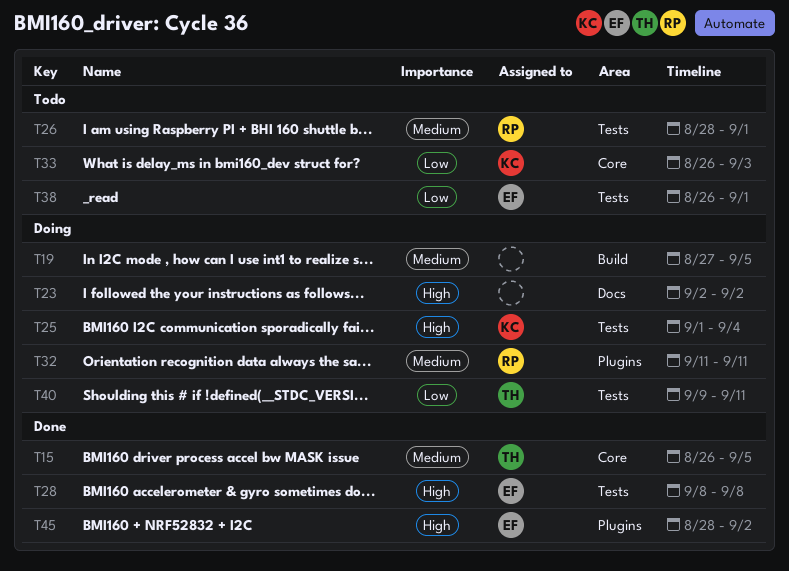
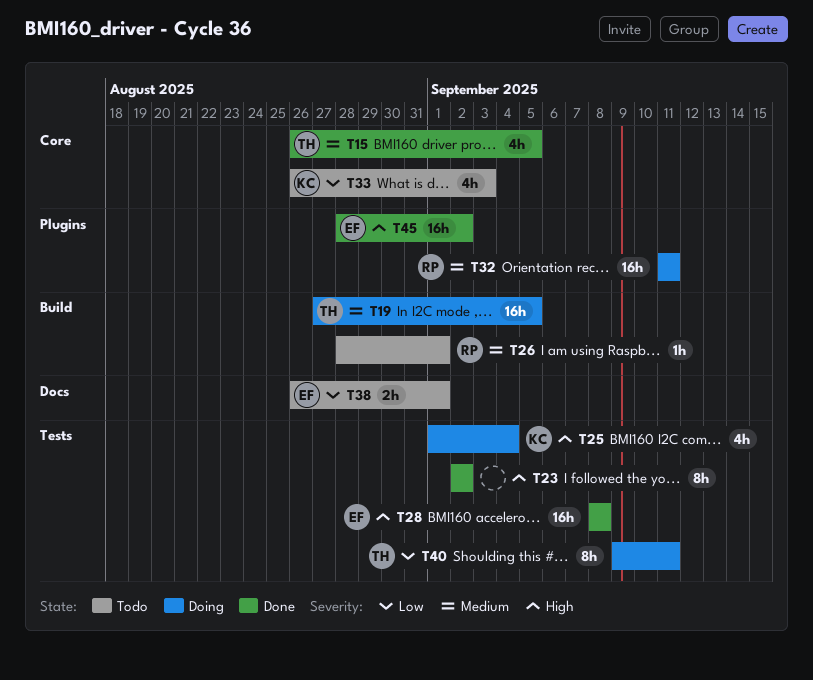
T19, owner: none -> TH
T23, status: Doing -> Done
T23, label: Docs -> Tests
T26, label: Tests -> Build
T38, label: Tests -> Docs

